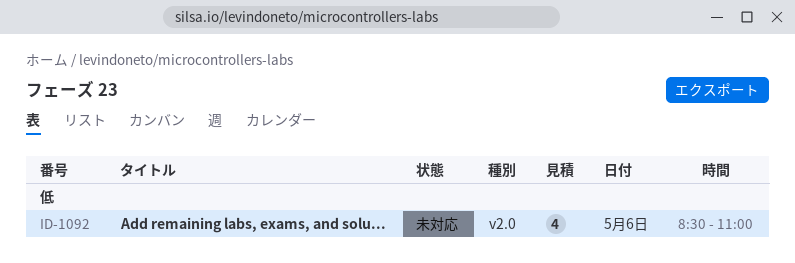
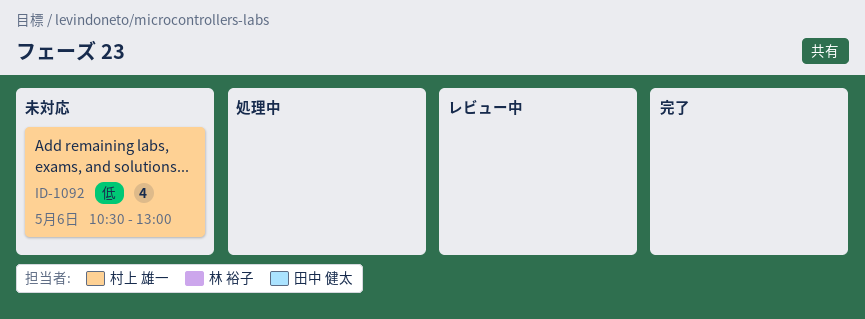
ID-1092, begins: 08:30 -> 10:30
ID-1092, ends: 11:00 -> 13:00

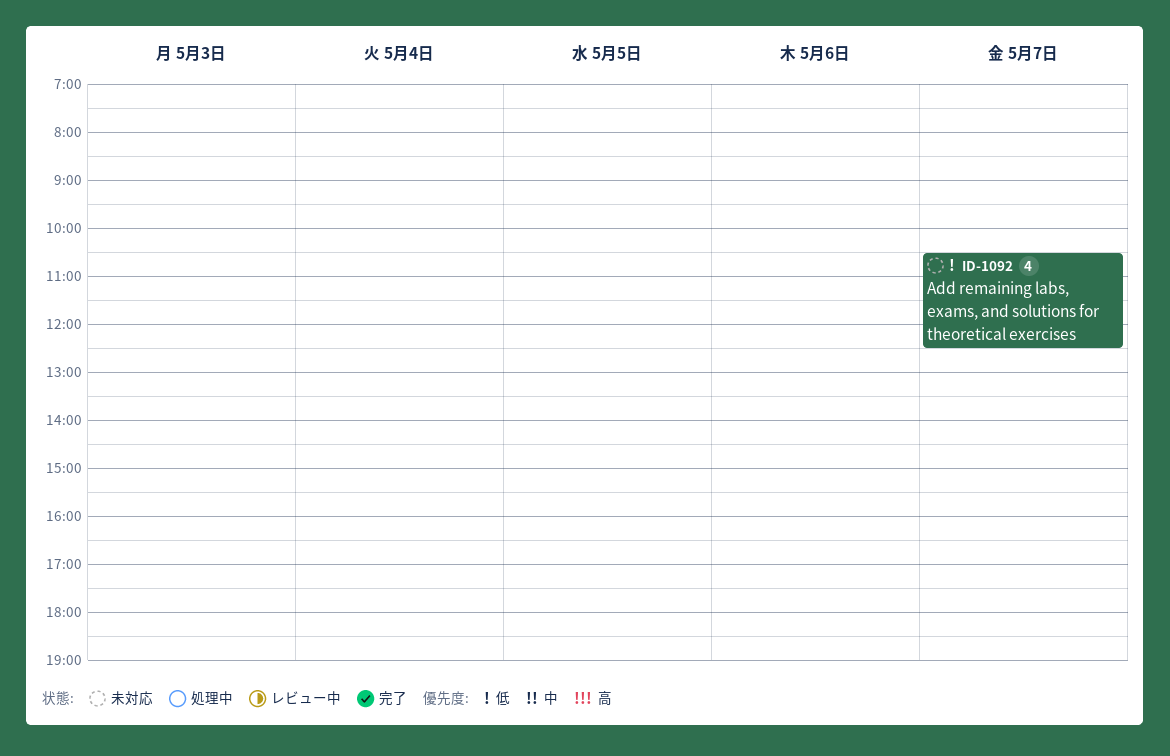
ID-1092, day: May 6 -> May 7
ID-1092, ends: 13:00 -> 12:30

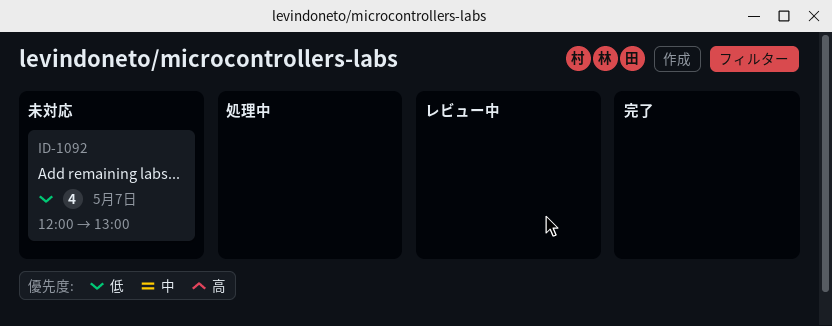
ID-1092, begins: 10:30 -> 12:00
ID-1092, ends: 12:30 -> 13:00

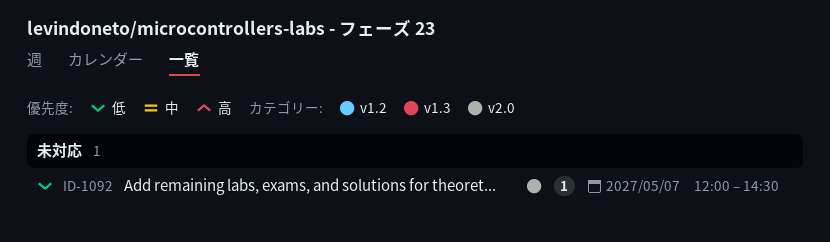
ID-1092, estimate: 4 -> 1
ID-1092, ends: 13:00 -> 14:30

